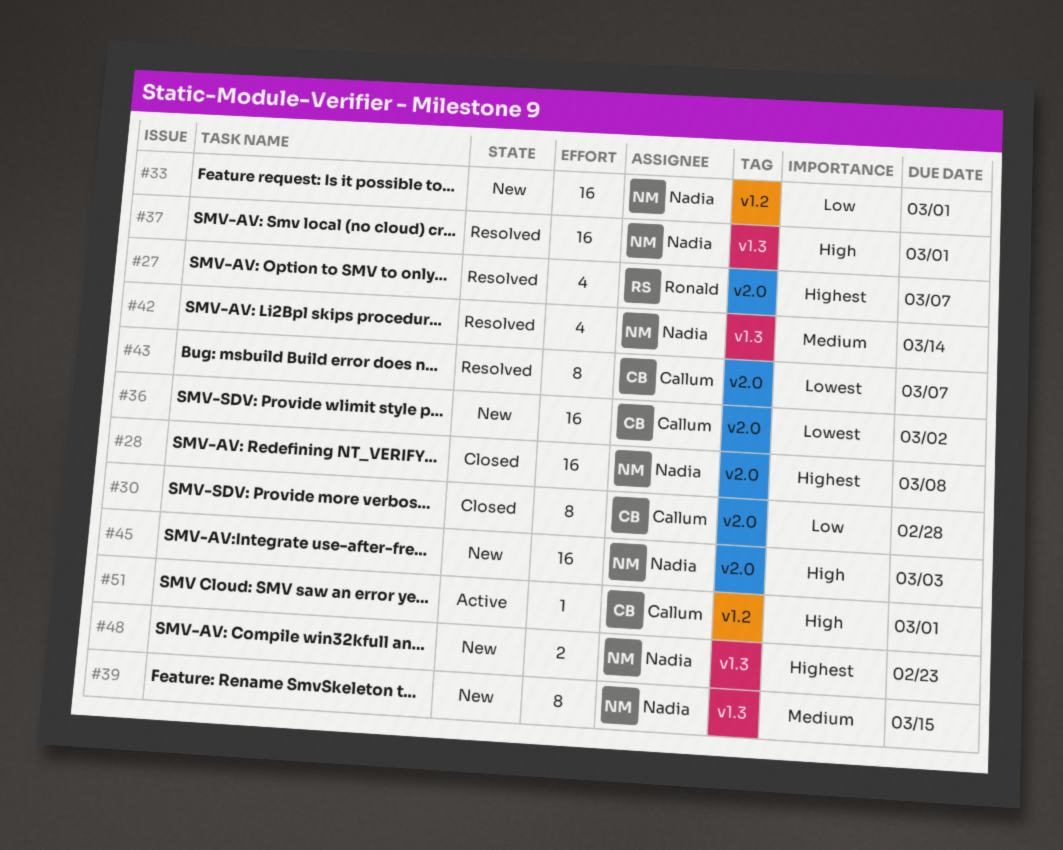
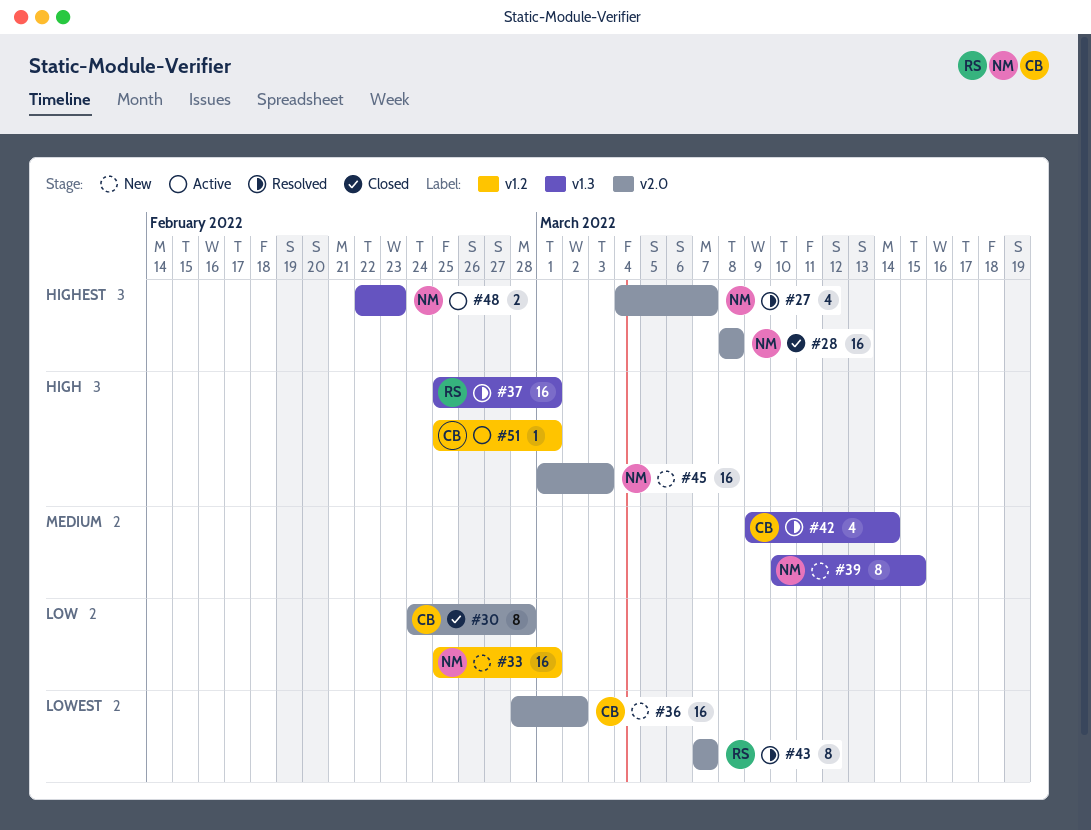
#27, owner: Ronald -> Nadia
#37, owner: Nadia -> Ronald
#42, owner: Nadia -> Callum
#43, owner: Callum -> Ronald
#48, status: New -> Active

